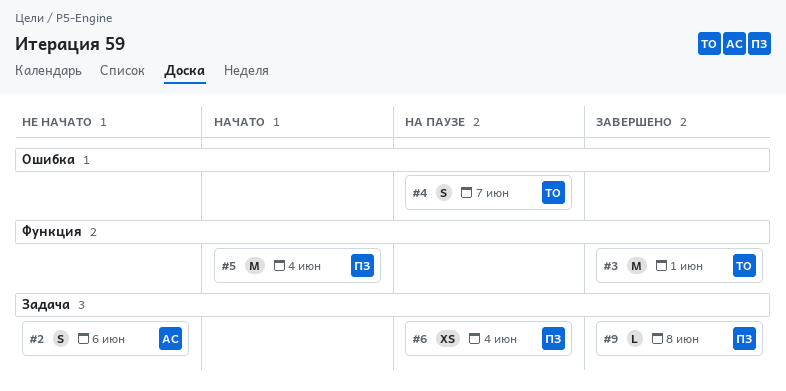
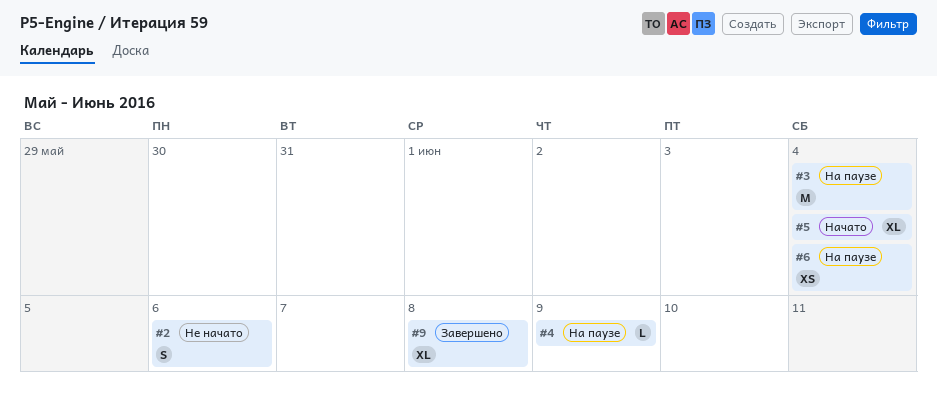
#3, status: Завершено -> На паузе
#3, due: Jun 1 -> Jun 4
#4, estimate: S -> L
#4, due: Jun 7 -> Jun 9
#5, estimate: M -> XL
#9, estimate: L -> XL

